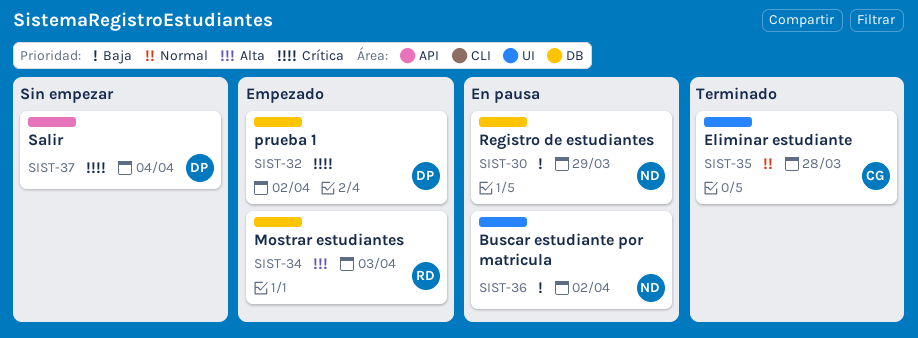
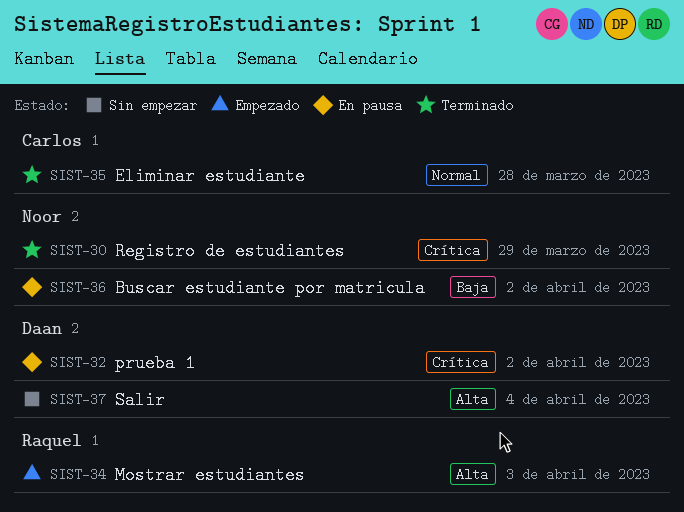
SIST-30, status: En pausa -> Terminado
SIST-30, priority: Baja -> Crítica
SIST-32, status: Empezado -> En pausa
SIST-37, priority: Crítica -> Alta

